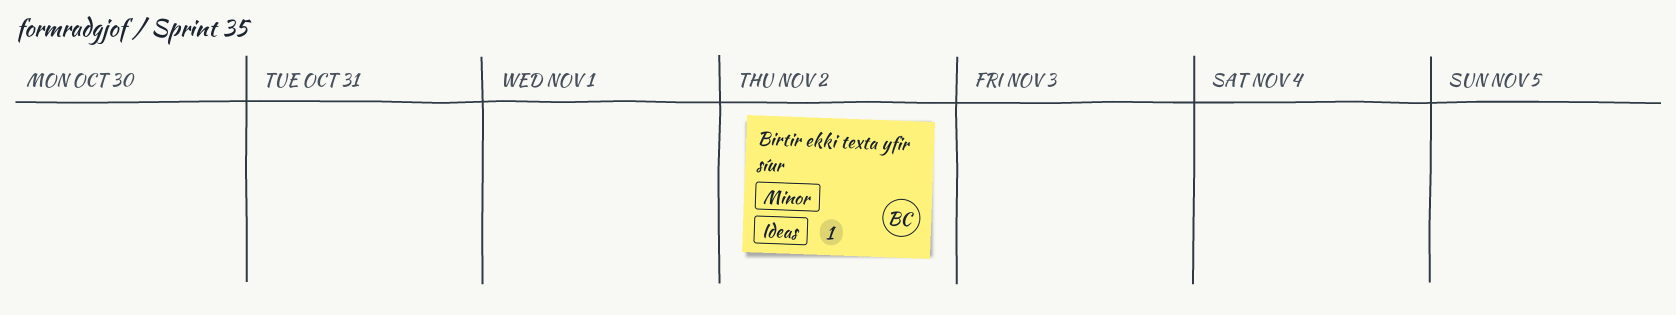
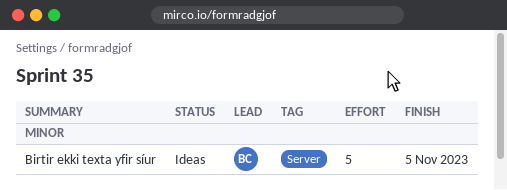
Birtir ekki texta yfir síur, estimate: 1 -> 5
Birtir ekki texta yfir síur, due: Nov 2 -> Nov 5

